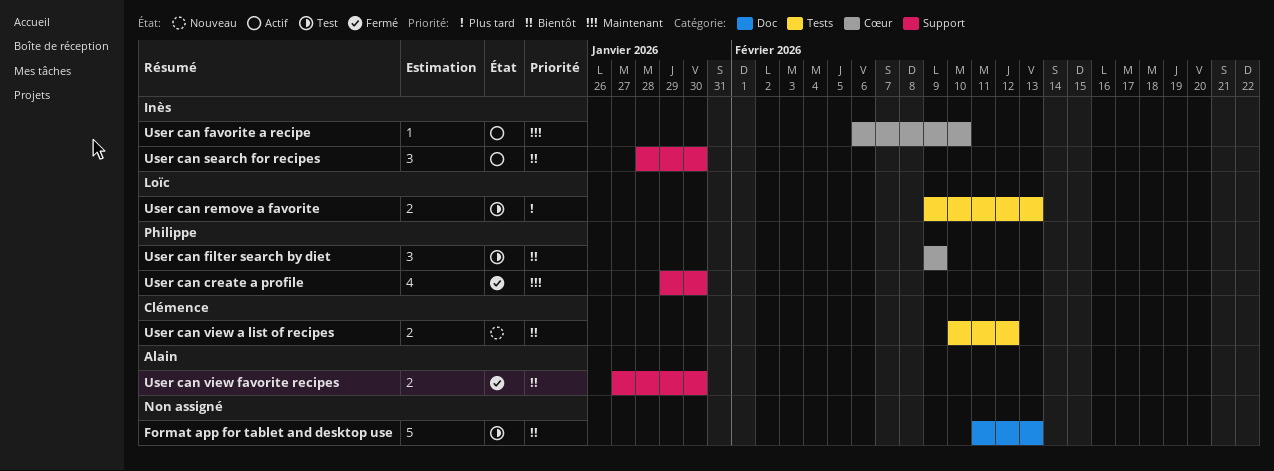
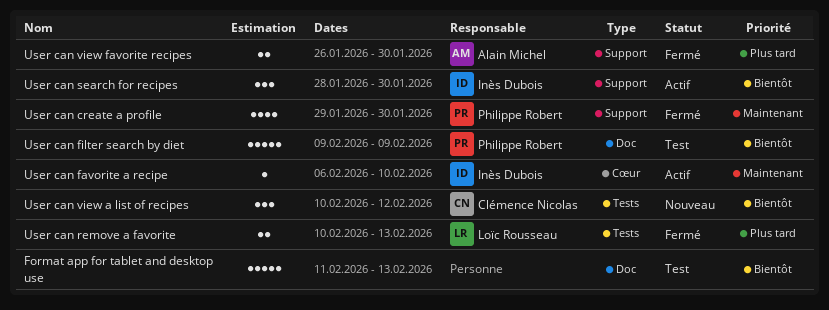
User can filter search by diet, label: Cœur -> Doc
User can filter search by diet, estimate: 3 -> 5
User can remove a favorite, status: Test -> Fermé
User can remove a favorite, start: Feb 9 -> Feb 10
User can view a list of recipes, estimate: 2 -> 3
User can view favorite recipes, priority: Bientôt -> Plus tard
User can view favorite recipes, start: Jan 27 -> Jan 26

